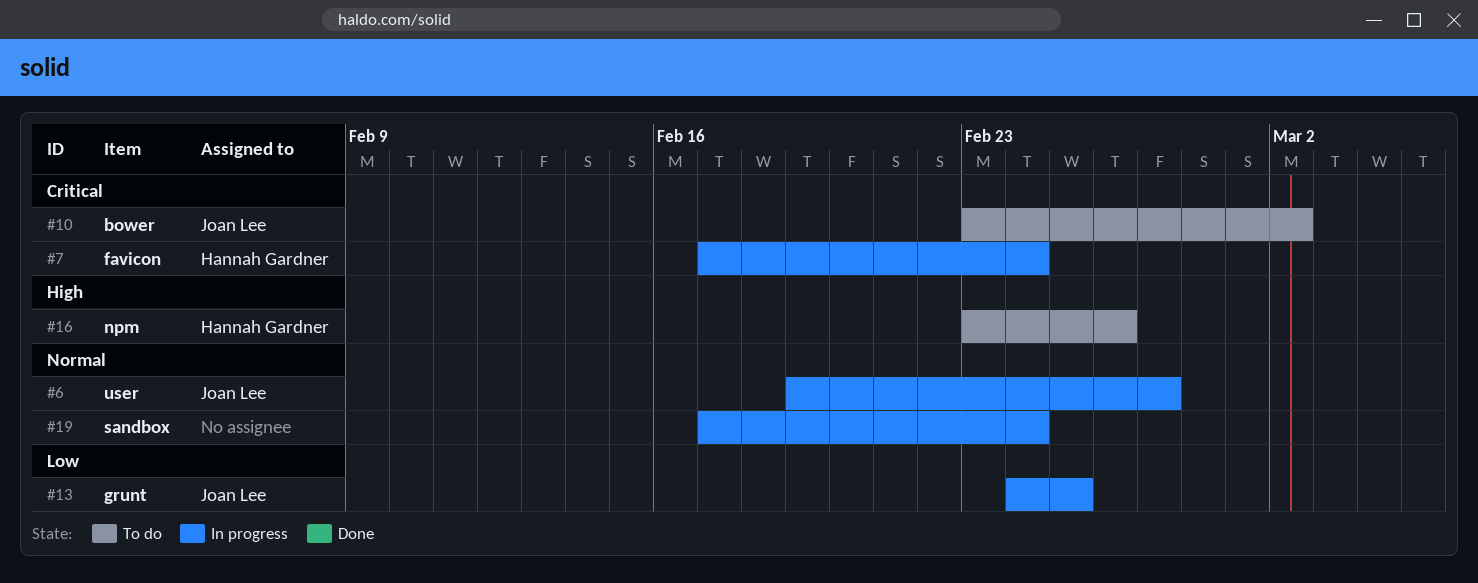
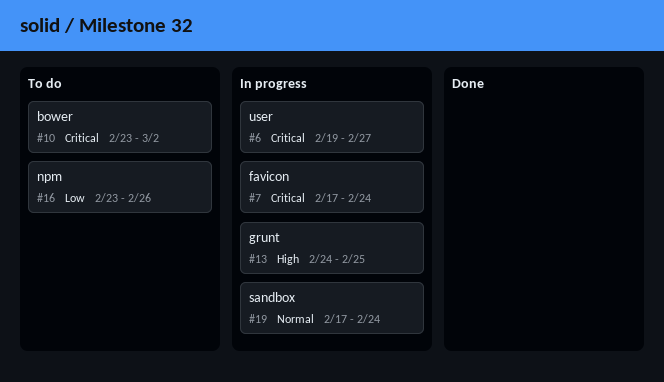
#6, priority: Normal -> Critical
#13, priority: Low -> High
#16, priority: High -> Low

